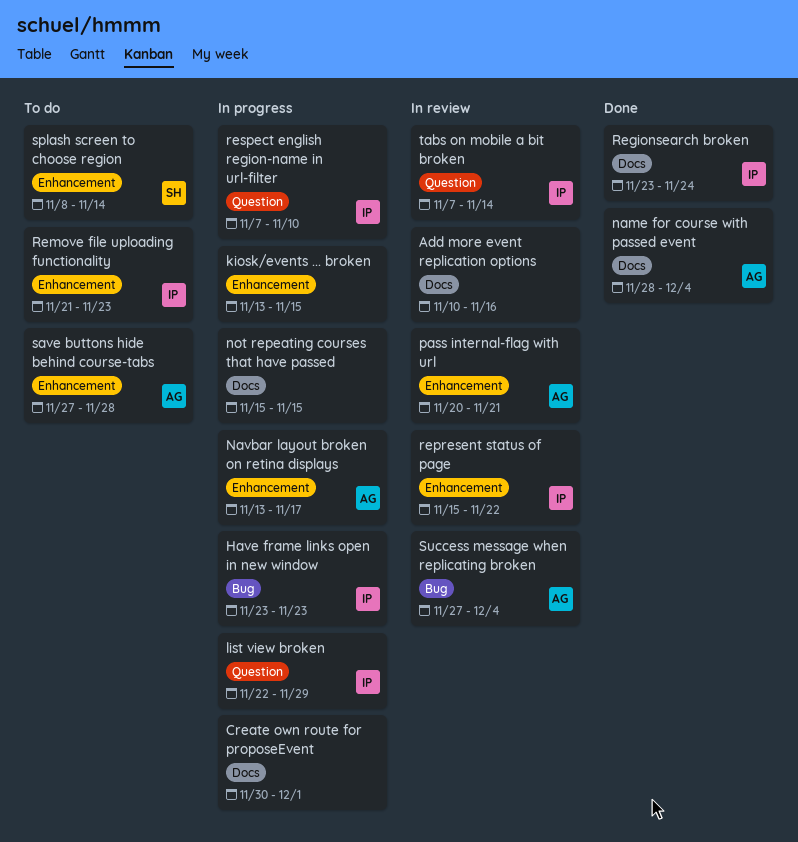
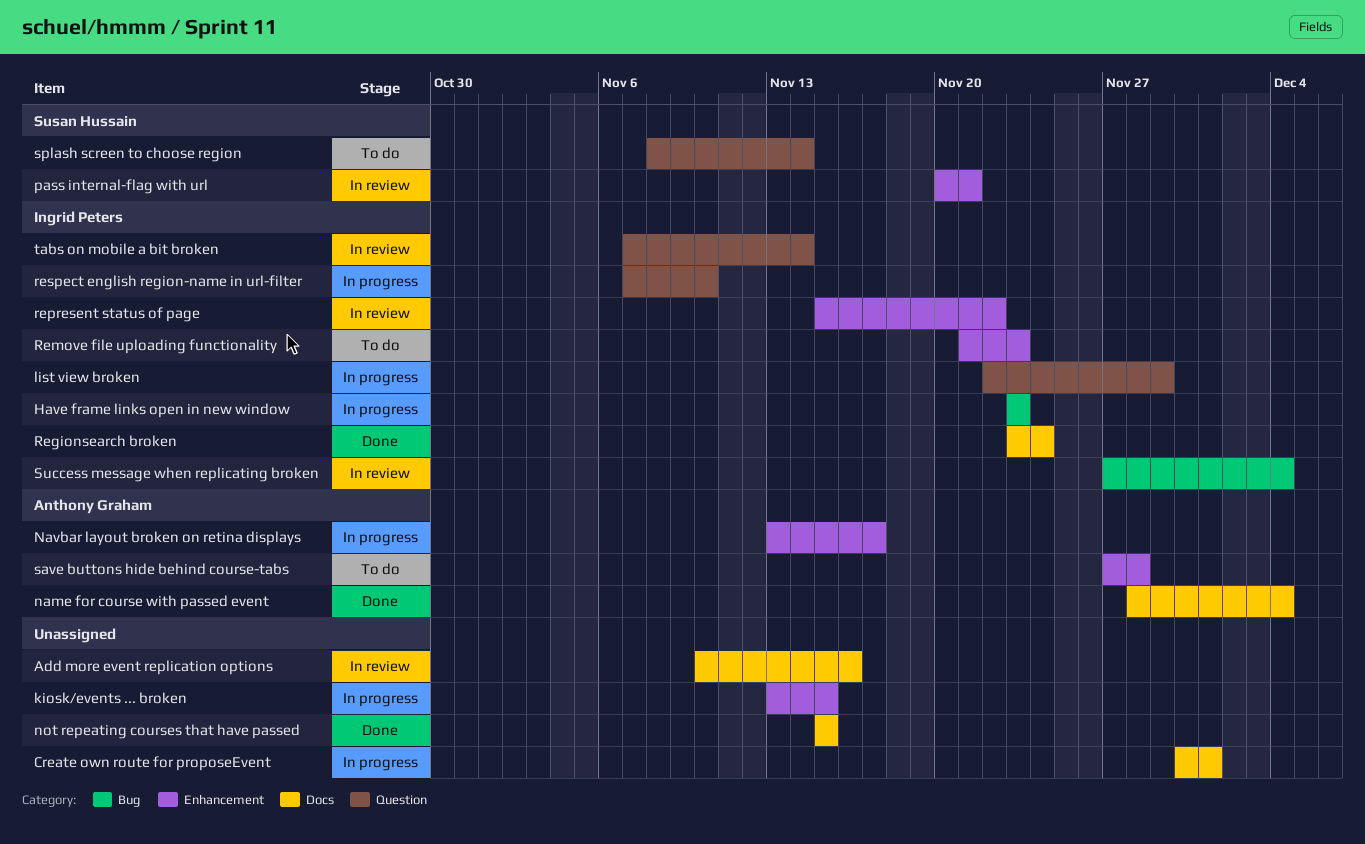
not repeating courses that have passed, status: In progress -> Done
pass internal-flag with url, owner: Anthony Graham -> Susan Hussain
splash screen to choose region, label: Enhancement -> Question
Success message when replicating broken, owner: Anthony Graham -> Ingrid Peters

